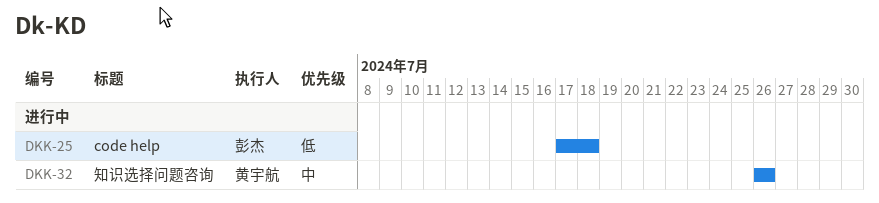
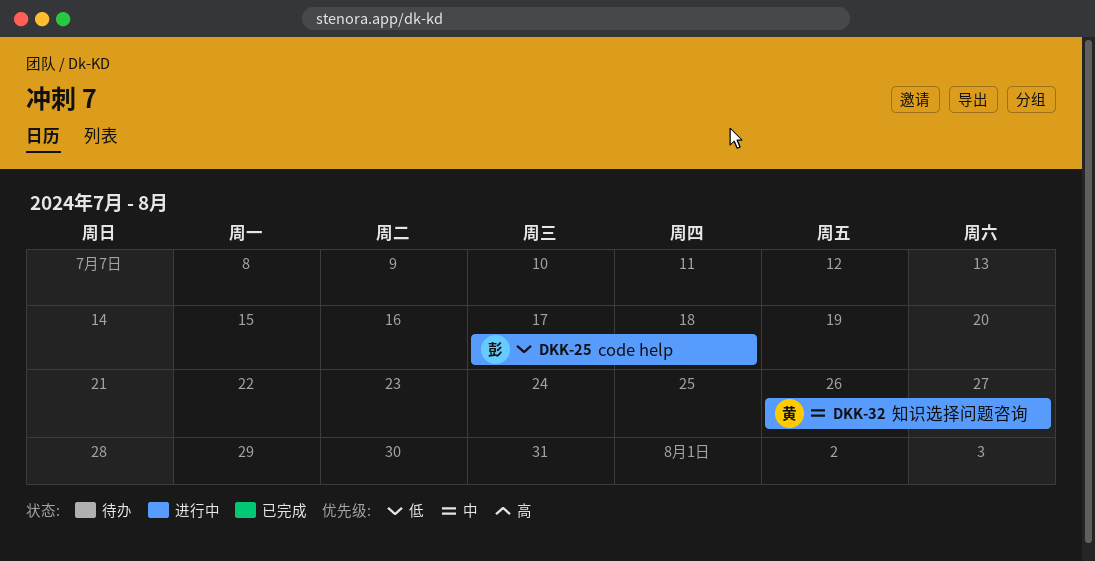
DKK-32, due: Jul 26 -> Jul 27

